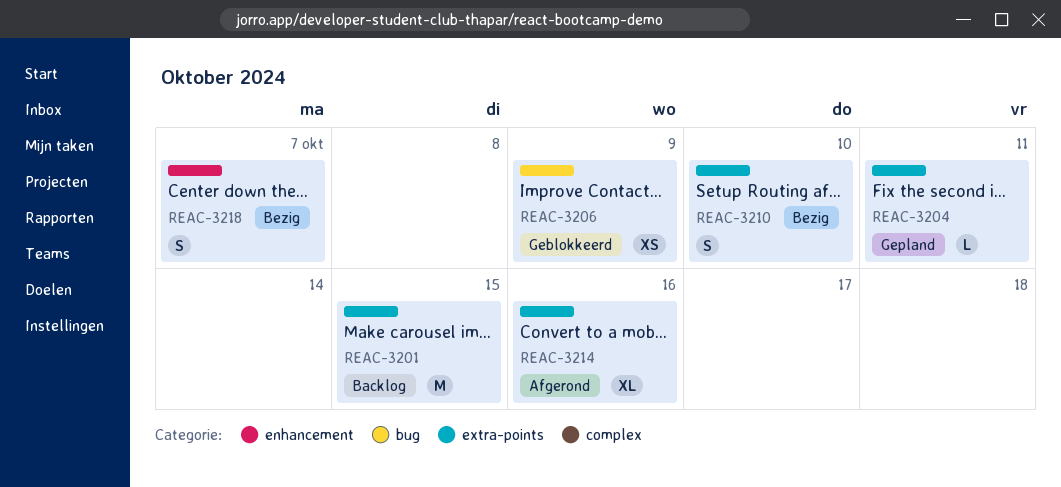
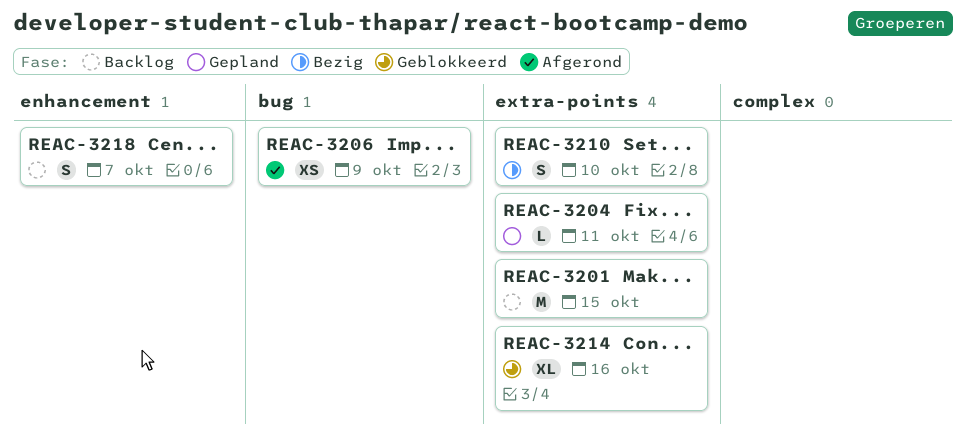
REAC-3206, status: Geblokkeerd -> Afgerond
REAC-3214, status: Afgerond -> Geblokkeerd
REAC-3218, status: Bezig -> Backlog

